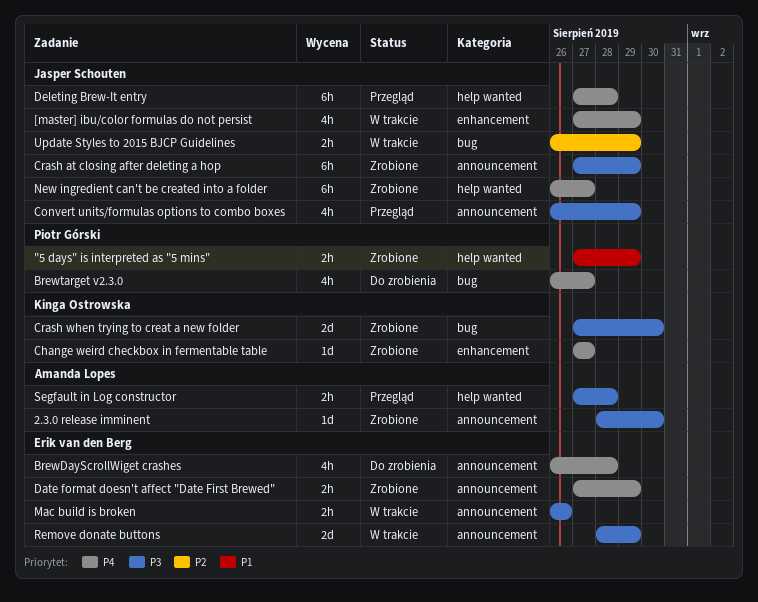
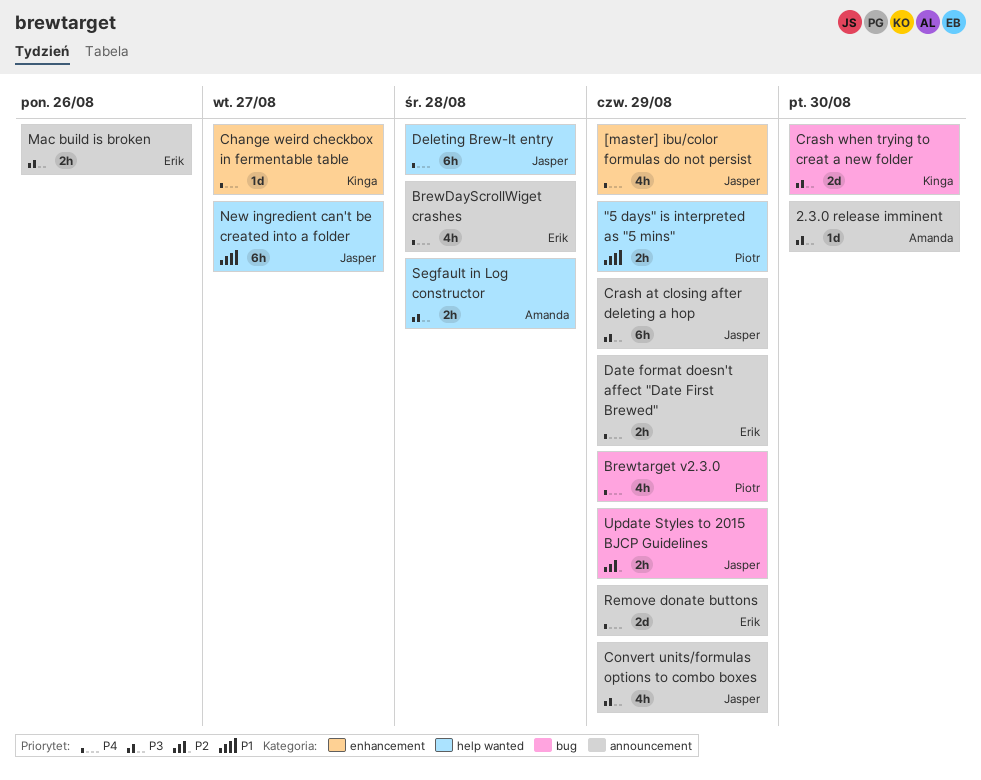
Brewtarget v2.3.0, due: Aug 27 -> Aug 29
New ingredient can't be created into a folder, priority: P4 -> P1
Remove donate buttons, priority: P3 -> P4

